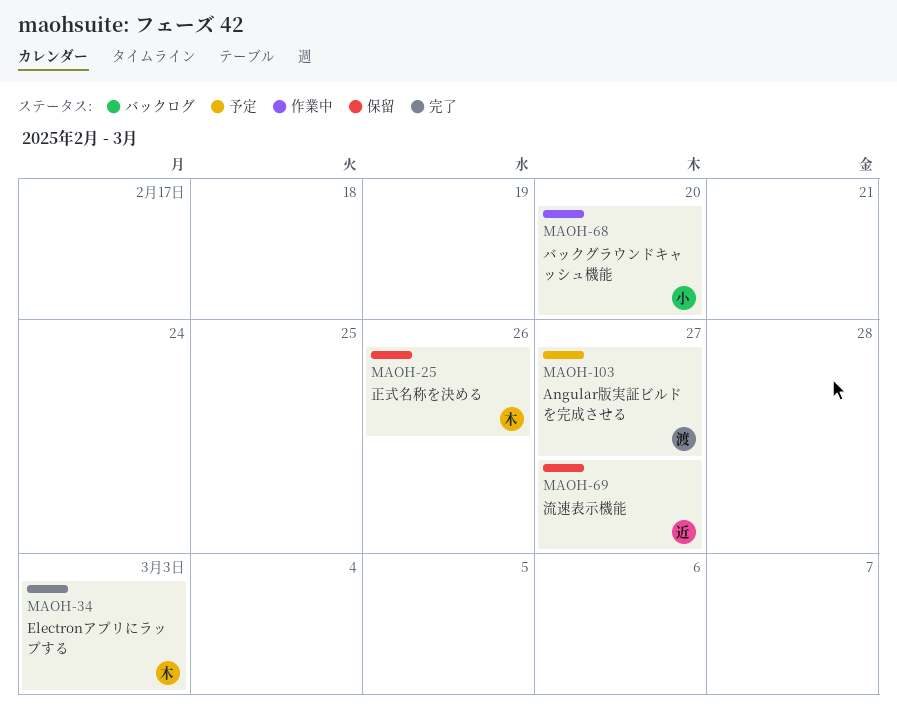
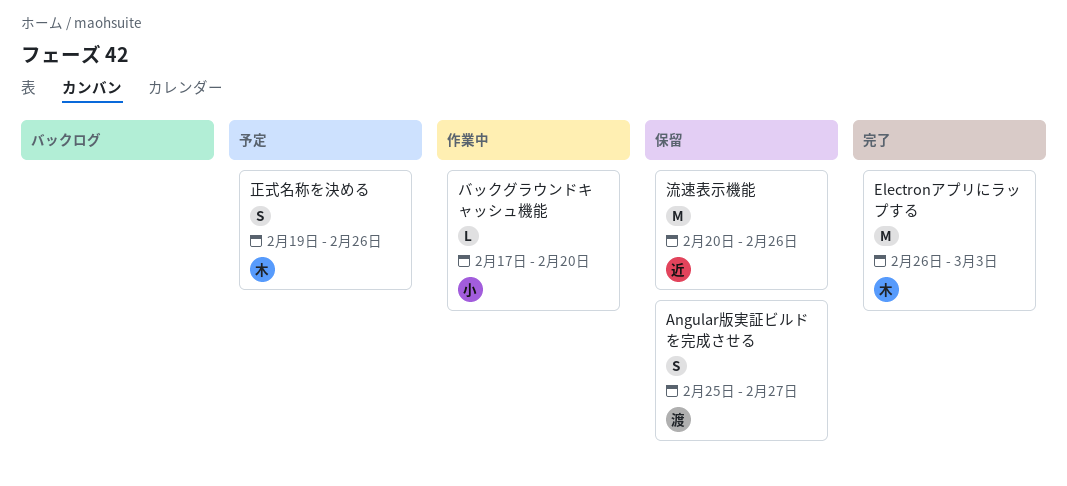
Angular版実証ビルドを完成させる, status: 予定 -> 保留
正式名称を決める, status: 保留 -> 予定
流速表示機能, due: Feb 27 -> Feb 26

